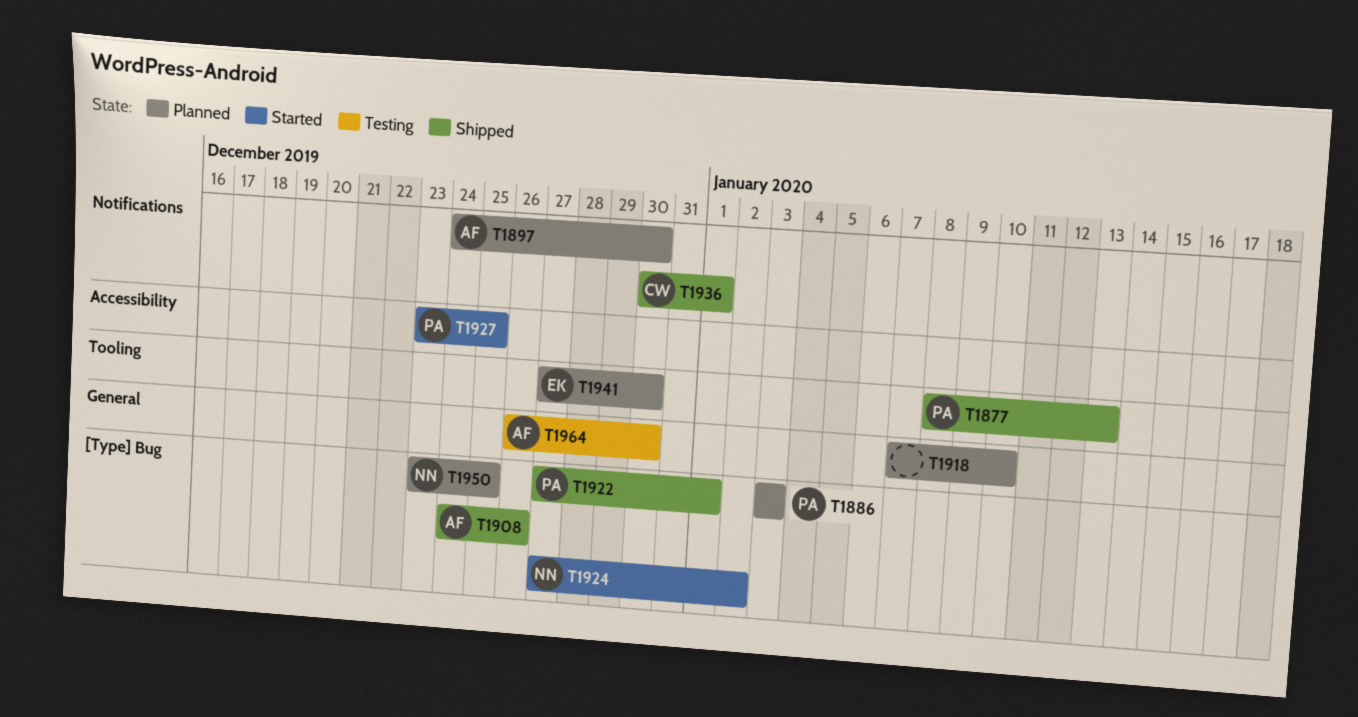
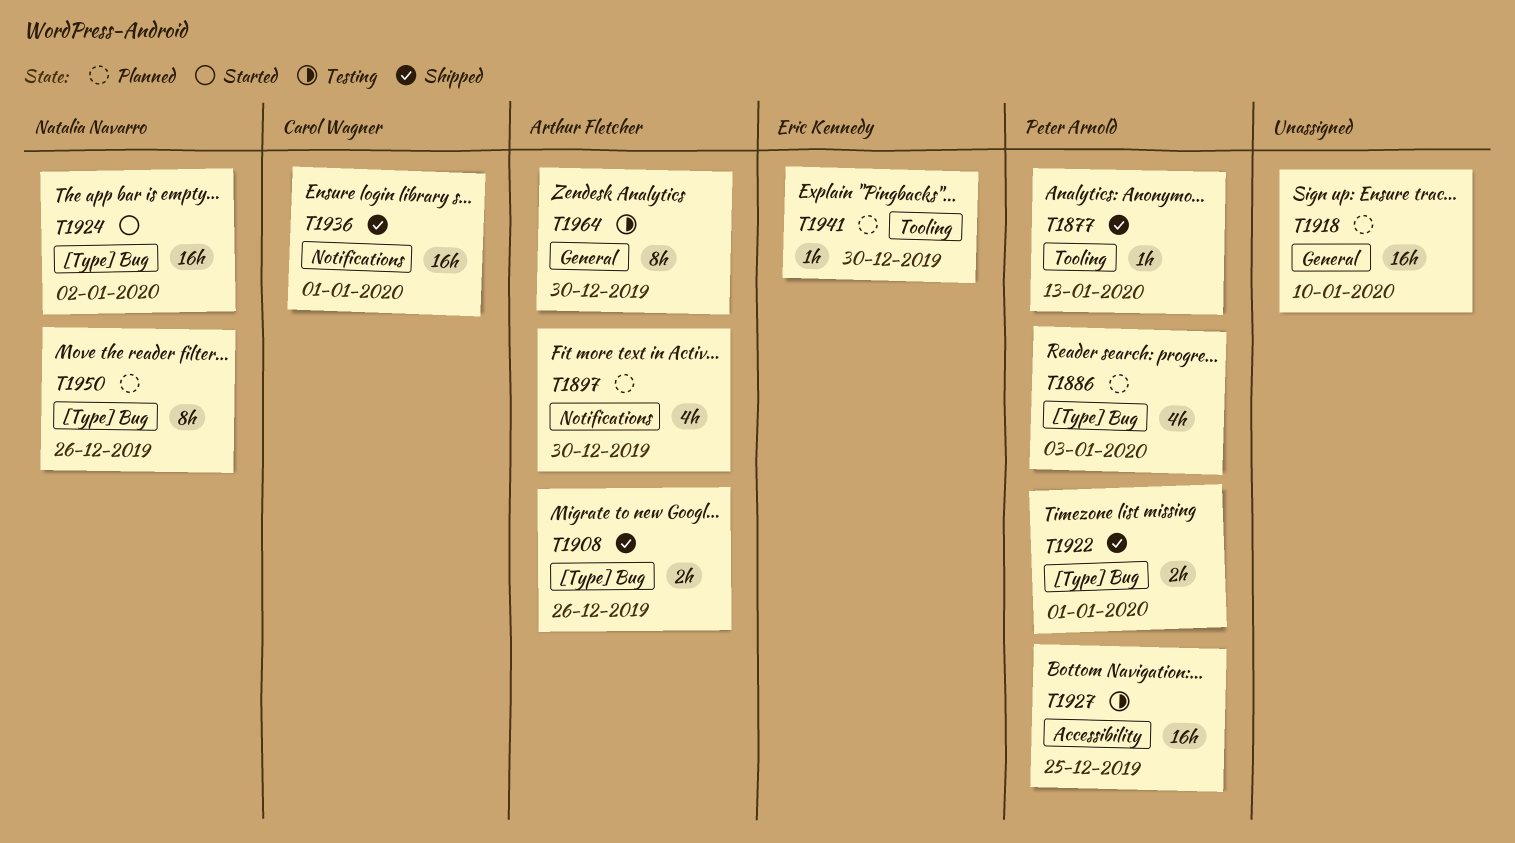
T1927, status: Started -> Testing
T1950, due: Dec 25 -> Dec 26

